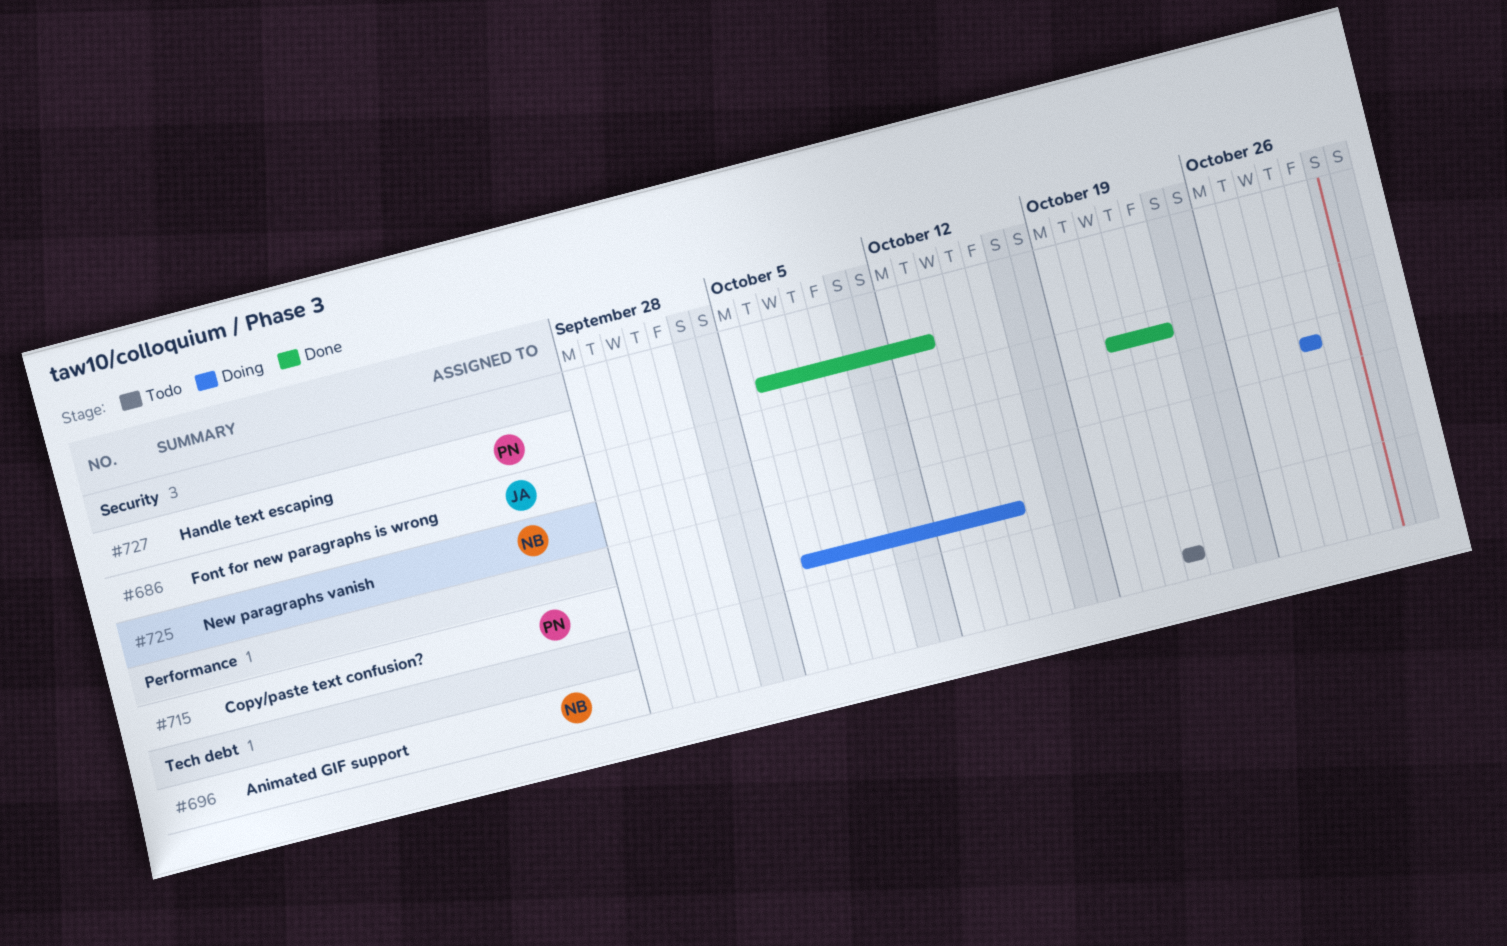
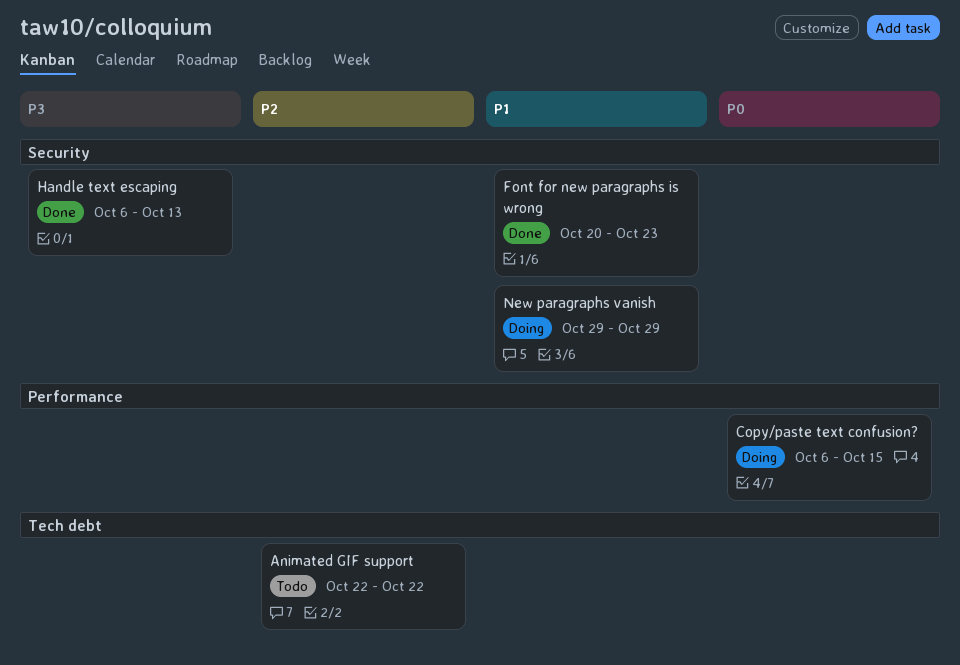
Font for new paragraphs is wrong, start: Oct 21 -> Oct 20

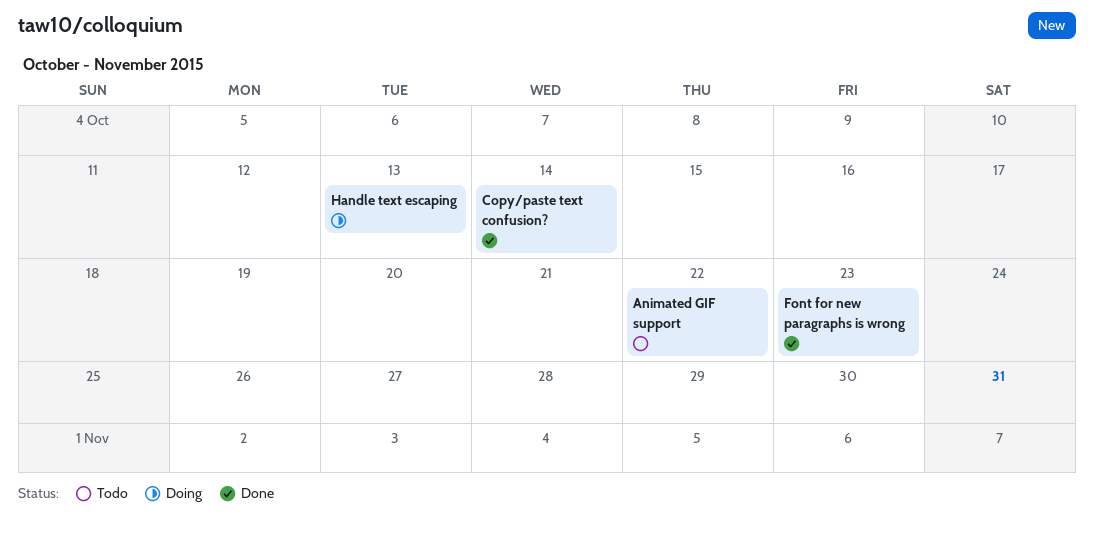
Copy/paste text confusion?, status: Doing -> Done
Copy/paste text confusion?, due: Oct 15 -> Oct 14
Handle text escaping, status: Done -> Doing
New paragraphs vanish: present -> none

